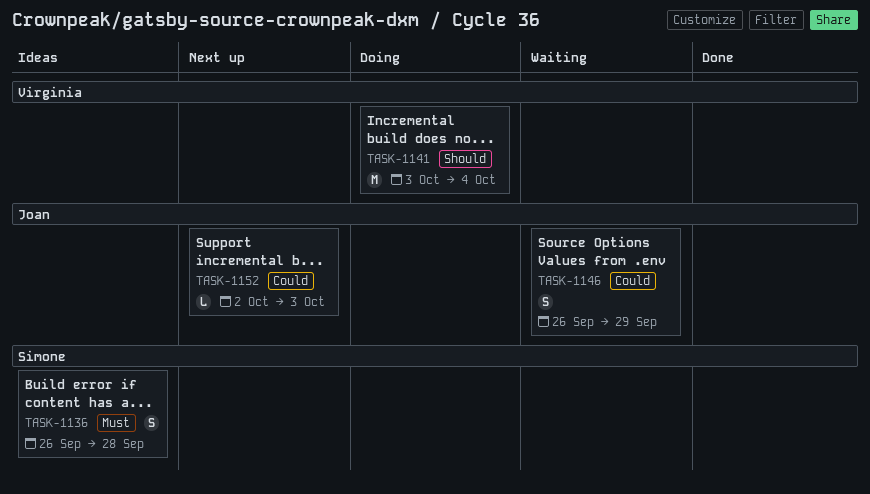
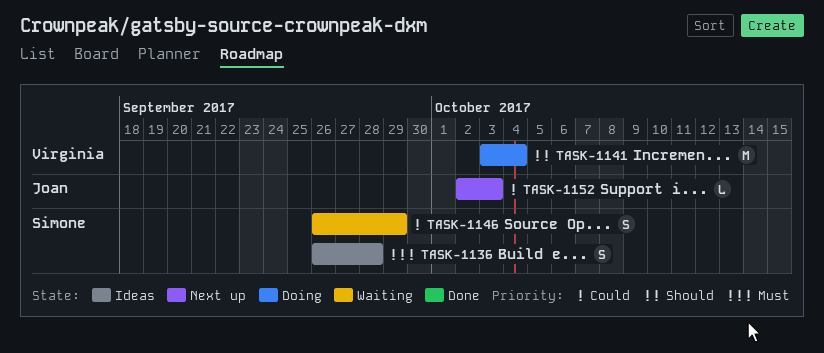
TASK-1146, owner: Joan -> Simone

